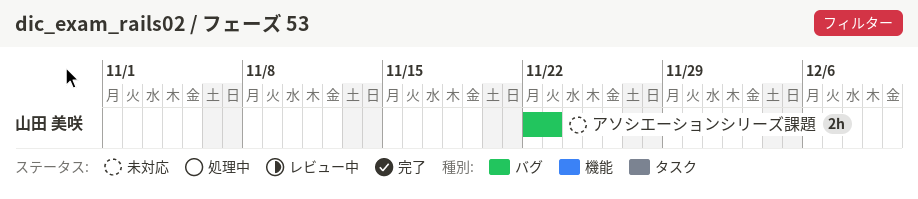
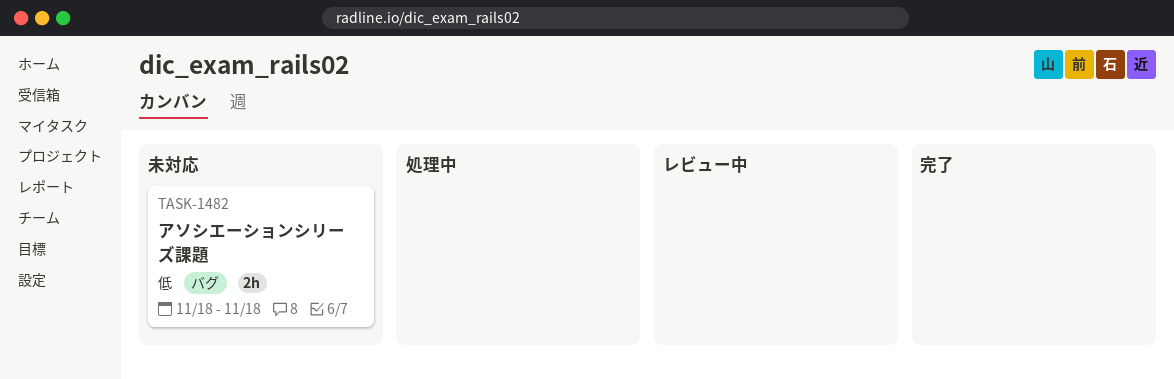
アソシエーションシリーズ課題, start: Nov 22 -> Nov 18
アソシエーションシリーズ課題, due: Nov 23 -> Nov 18

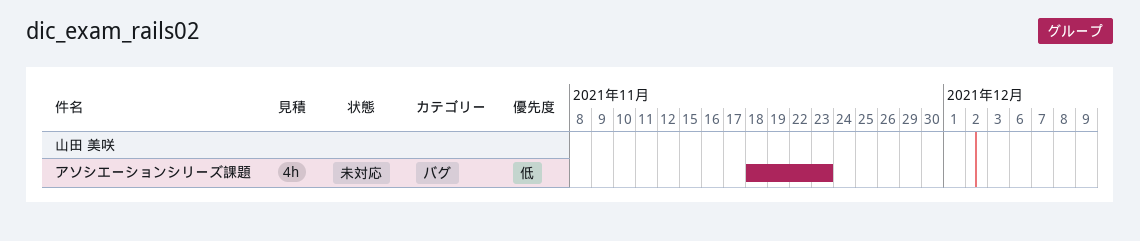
アソシエーションシリーズ課題, estimate: 2h -> 4h
アソシエーションシリーズ課題, due: Nov 18 -> Nov 23

